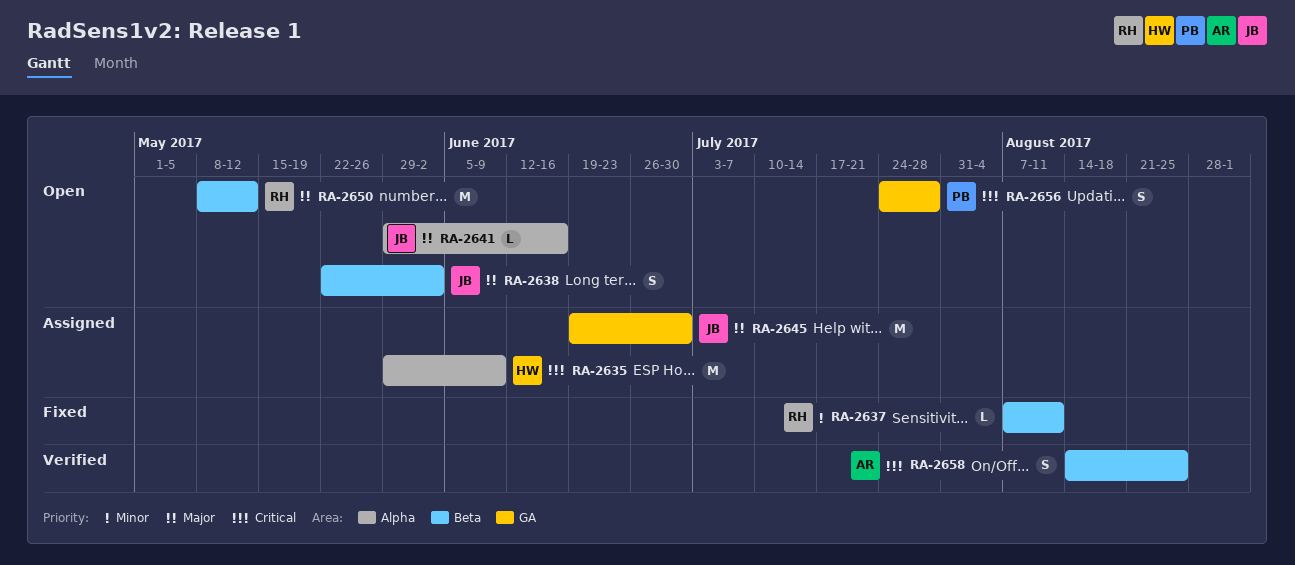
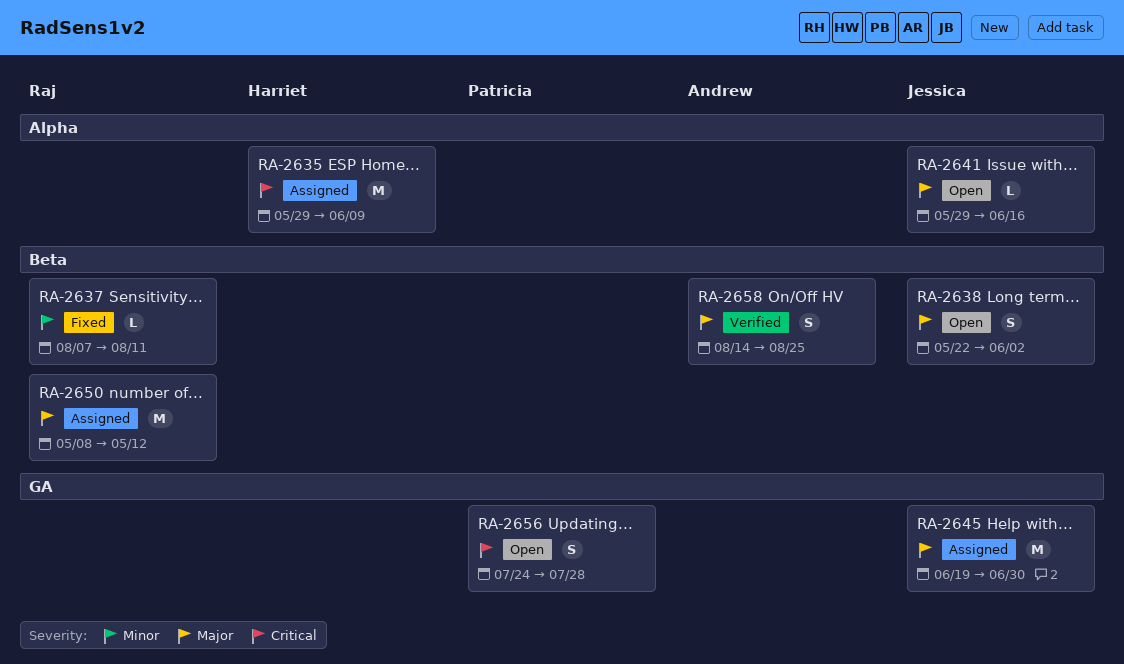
RA-2650, status: Open -> Assigned
RA-2658, priority: Critical -> Major

